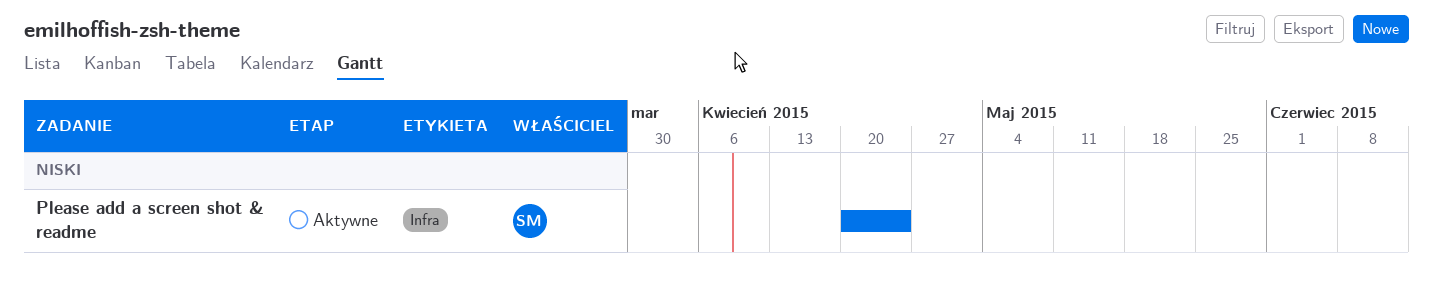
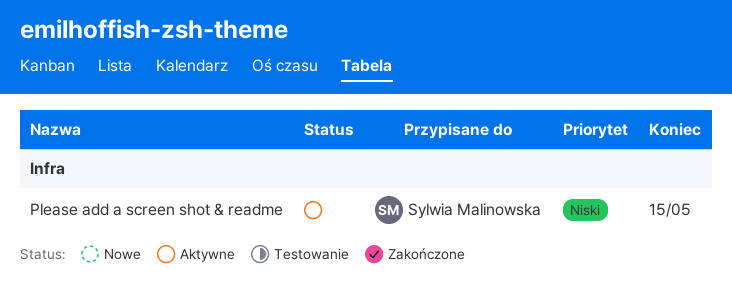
Please add a screen shot & readme, due: Apr 24 -> May 15

